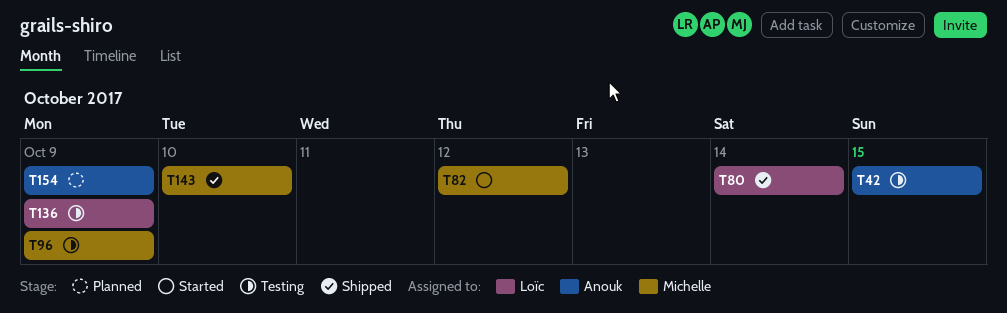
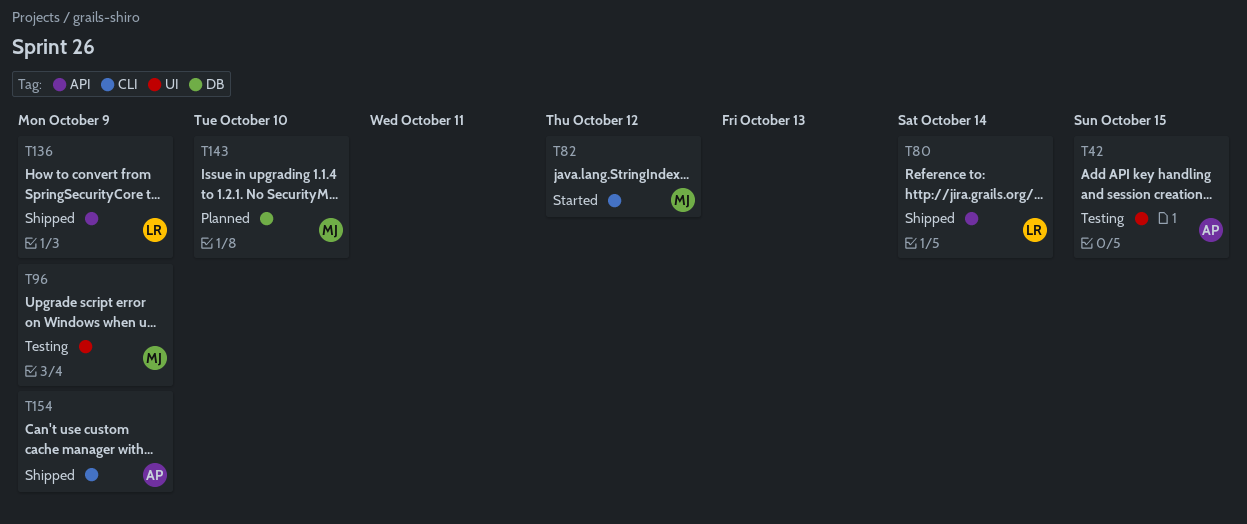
T136, status: Testing -> Shipped
T143, status: Shipped -> Planned
T154, status: Planned -> Shipped

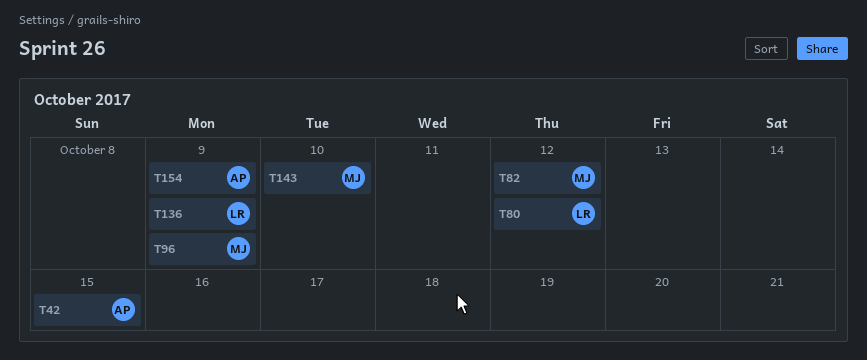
T80, due: Oct 14 -> Oct 12

